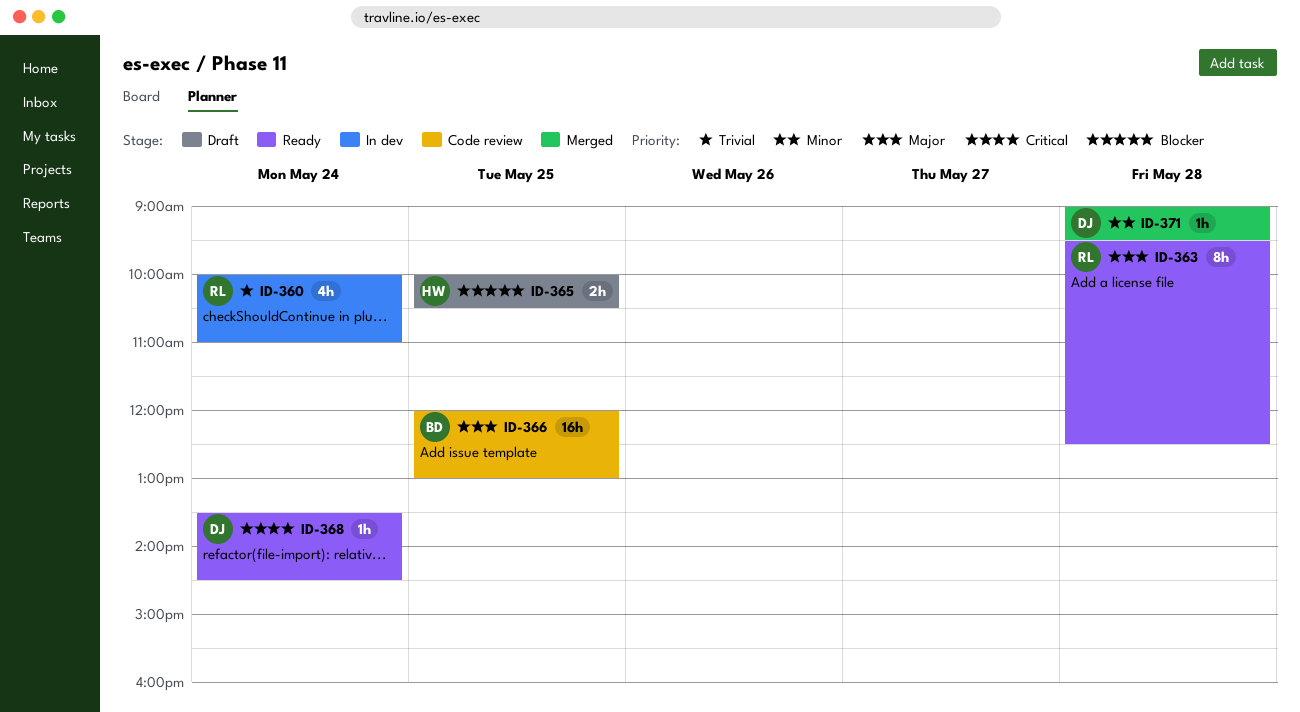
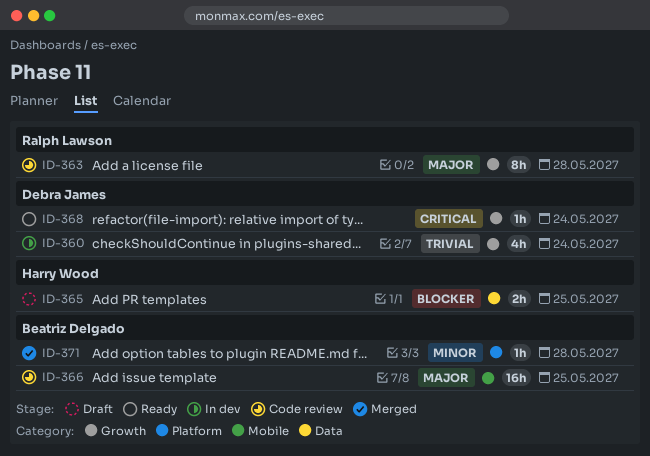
ID-360, owner: Ralph Lawson -> Debra James
ID-363, status: Ready -> Code review
ID-371, owner: Debra James -> Beatriz Delgado

